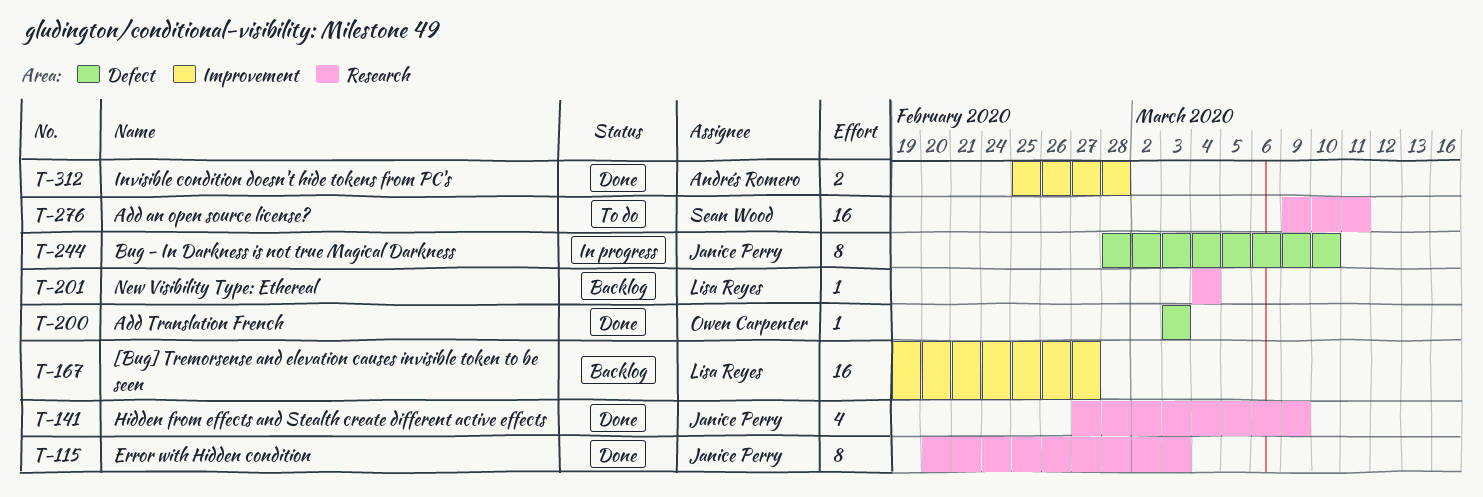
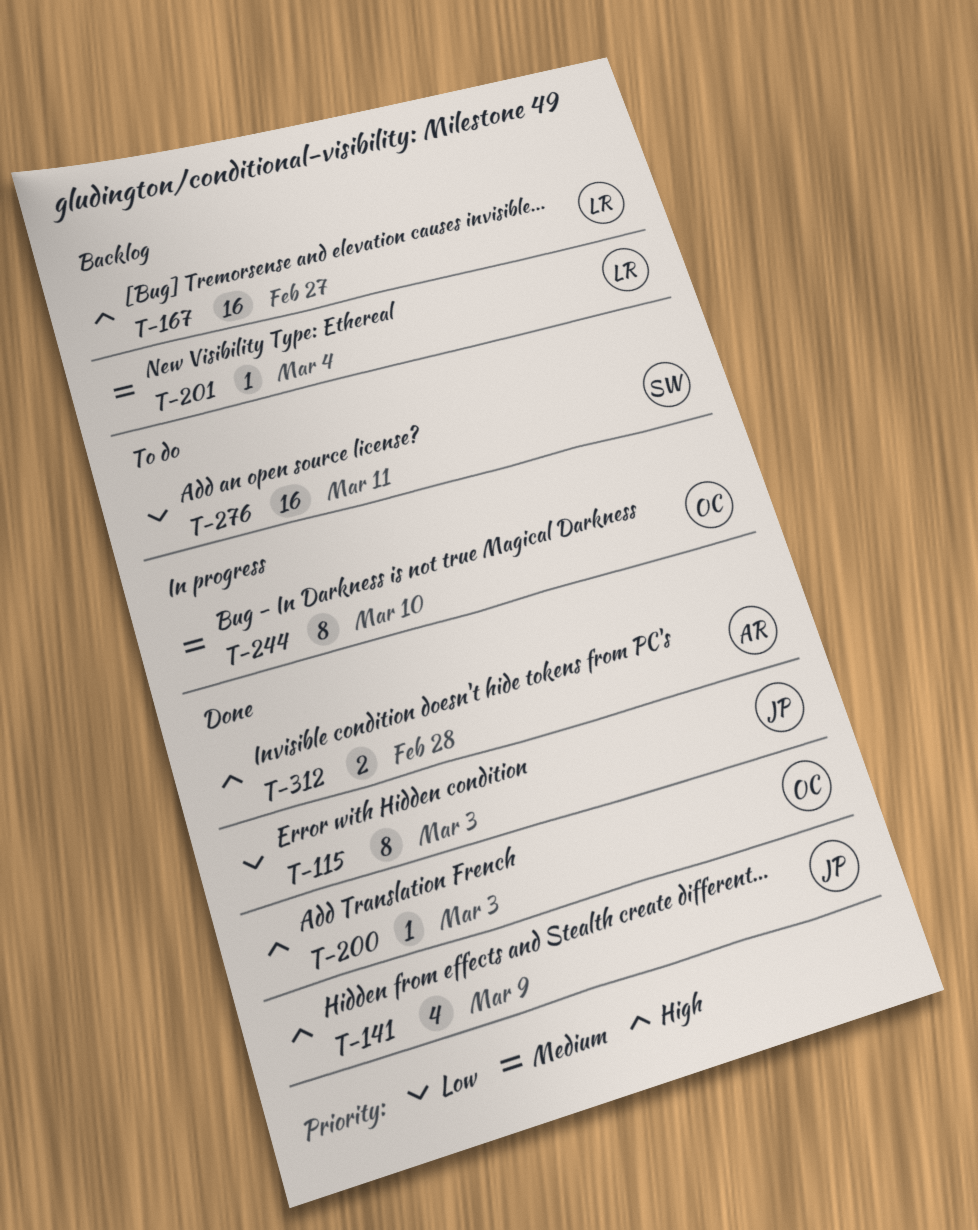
T-244, owner: Janice Perry -> Owen Carpenter

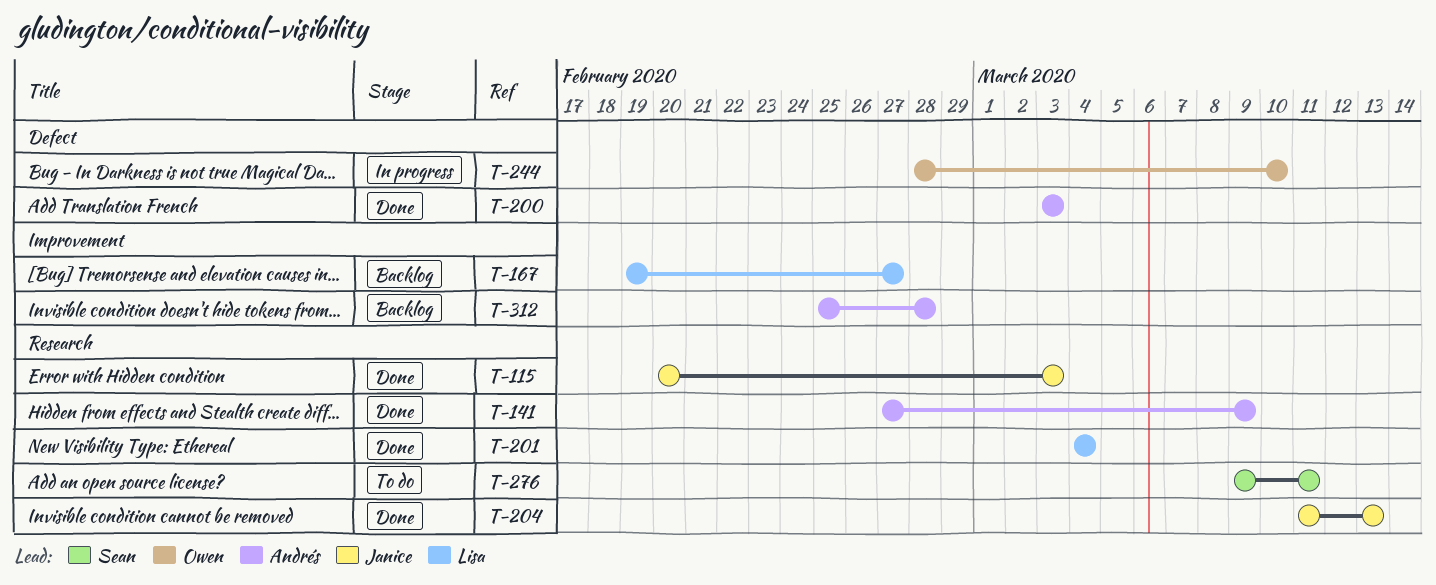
T-141, owner: Janice -> Andrés
T-200, owner: Owen -> Andrés
T-201, status: Backlog -> Done
T-204: none -> present
T-312, status: Done -> Backlog

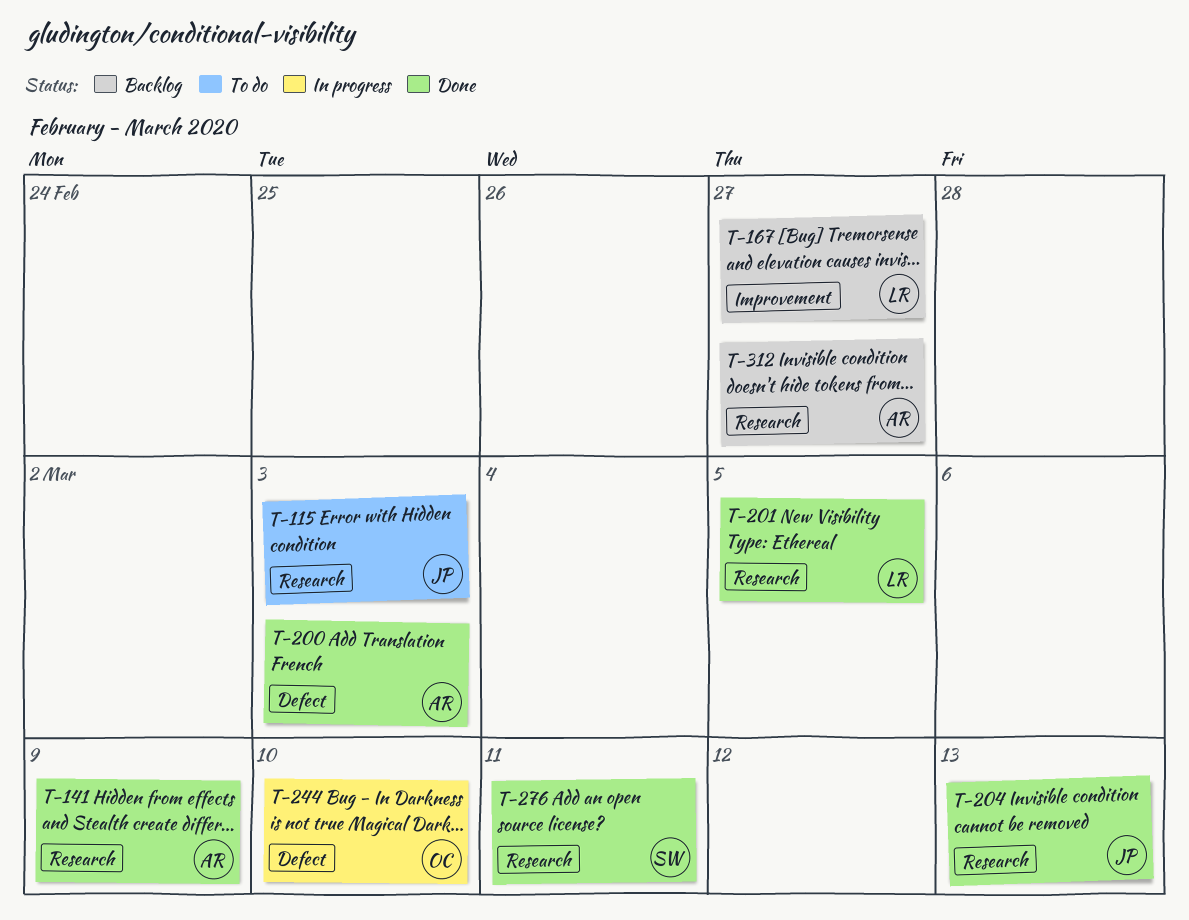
T-115, status: Done -> To do
T-201, due: Mar 4 -> Mar 5
T-276, status: To do -> Done
T-312, label: Improvement -> Research
T-312, due: Feb 28 -> Feb 27

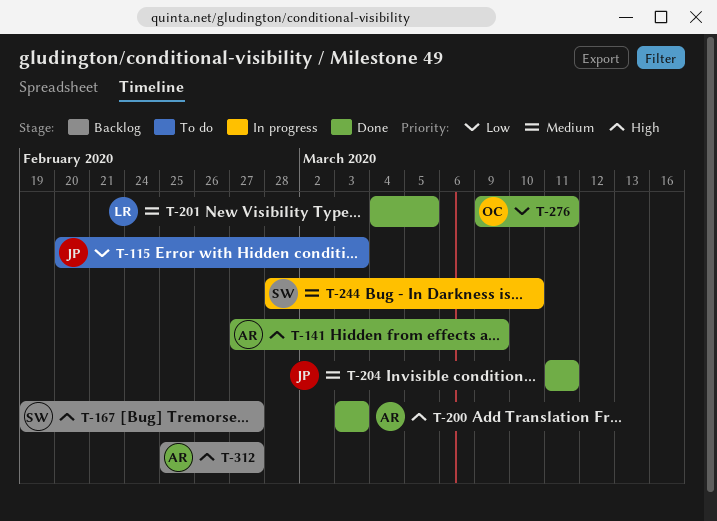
T-167, owner: LR -> SW
T-204, due: Mar 13 -> Mar 11
T-244, owner: OC -> SW
T-276, owner: SW -> OC

